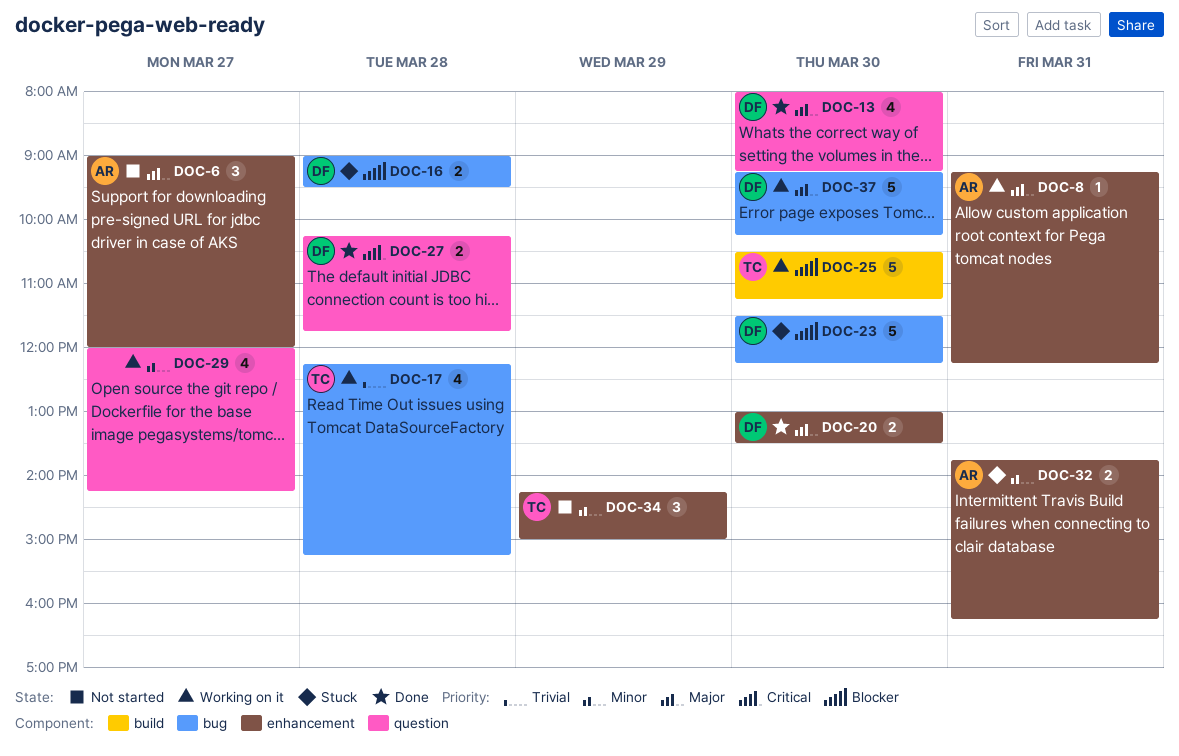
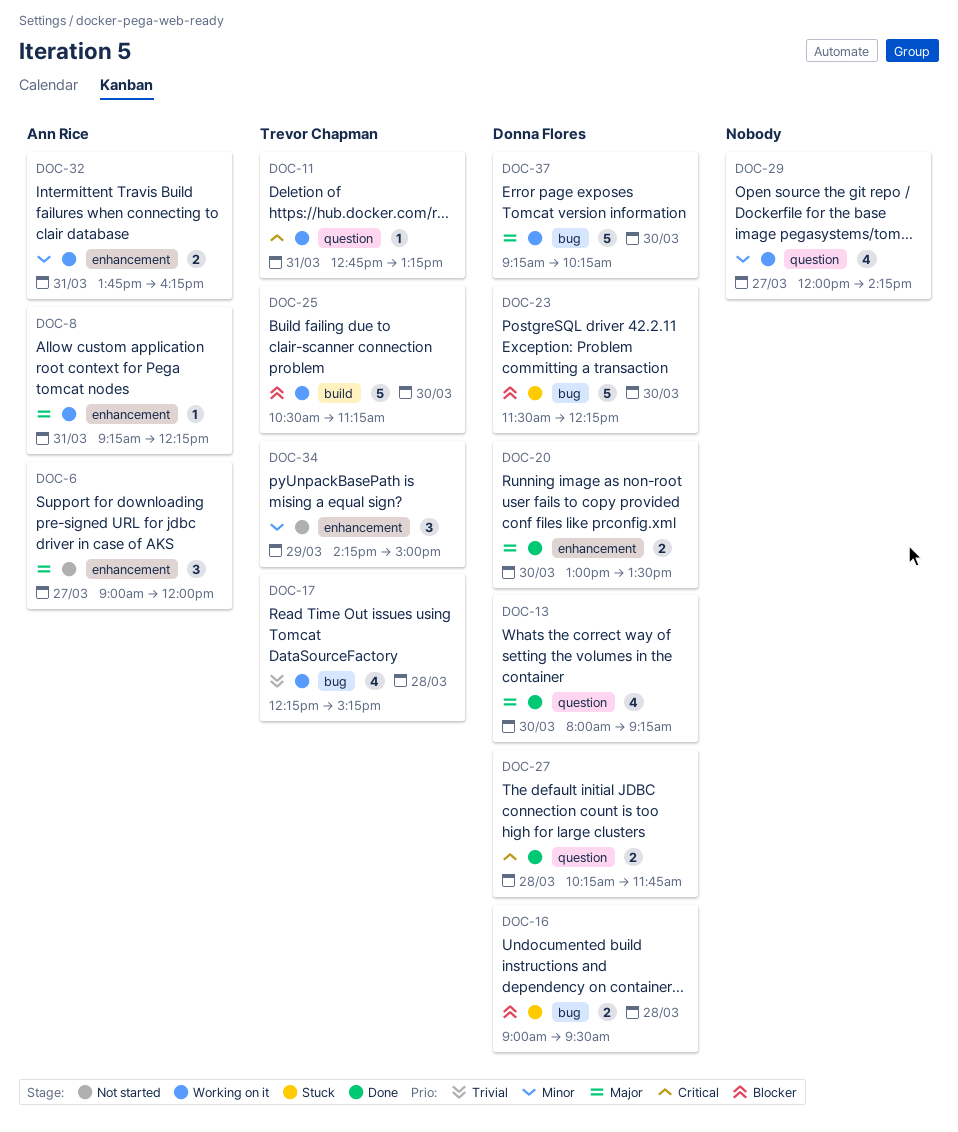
DOC-11: none -> present
DOC-32, status: Stuck -> Working on it

